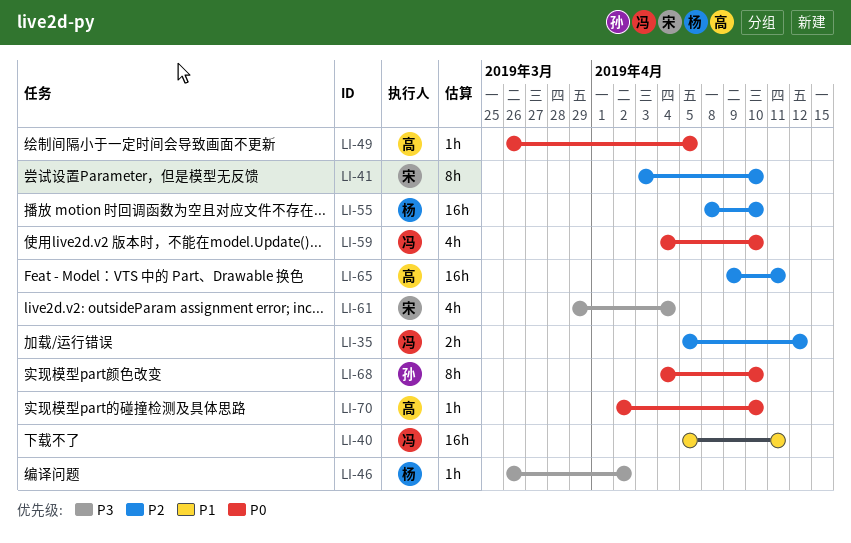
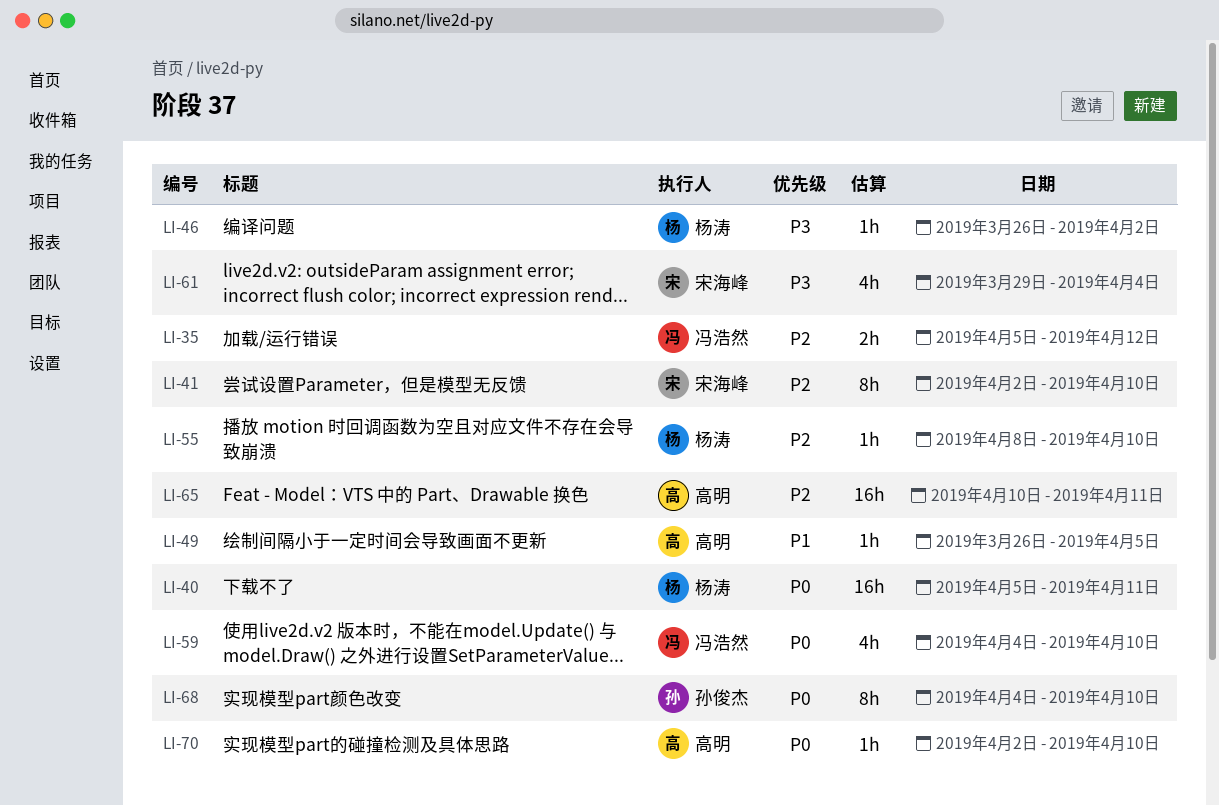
LI-40, owner: 冯浩然 -> 杨涛
LI-40, priority: P1 -> P0
LI-41, start: Apr 3 -> Apr 2
LI-49, priority: P0 -> P1
LI-55, estimate: 16h -> 1h
LI-65, start: Apr 9 -> Apr 10

